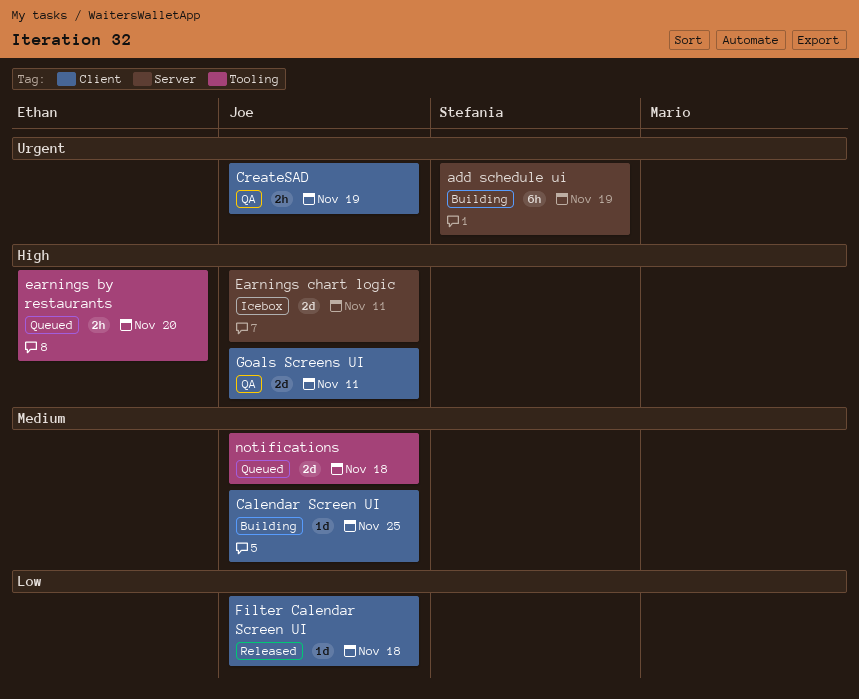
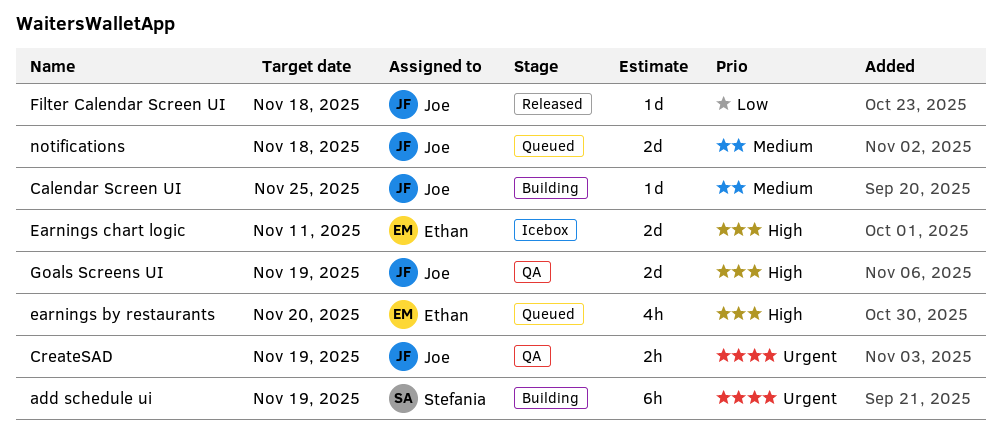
earnings by restaurants, estimate: 2h -> 4h
Earnings chart logic, owner: Joe -> Ethan
Goals Screens UI, due: Nov 11 -> Nov 19

